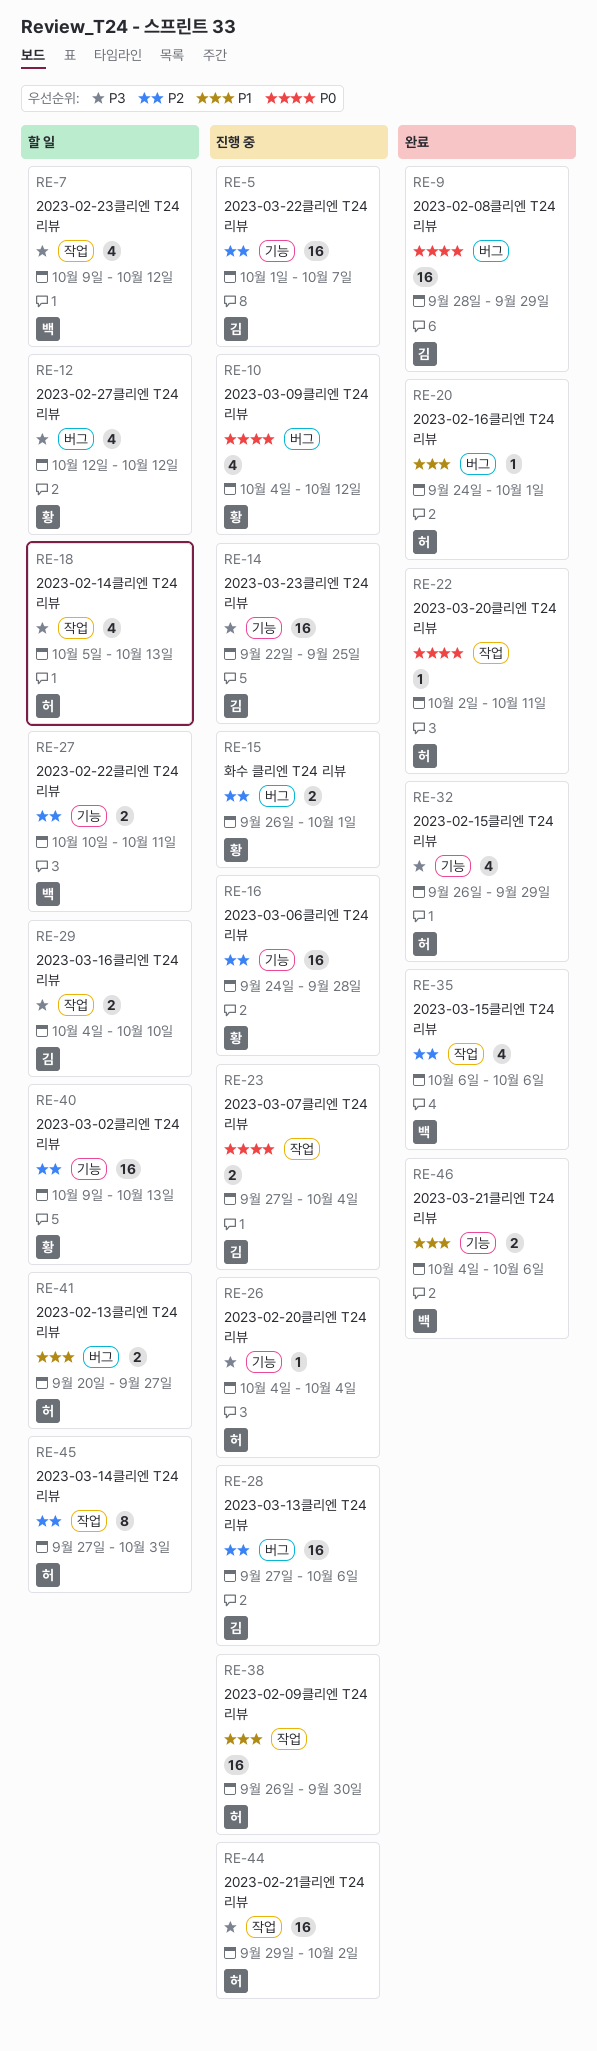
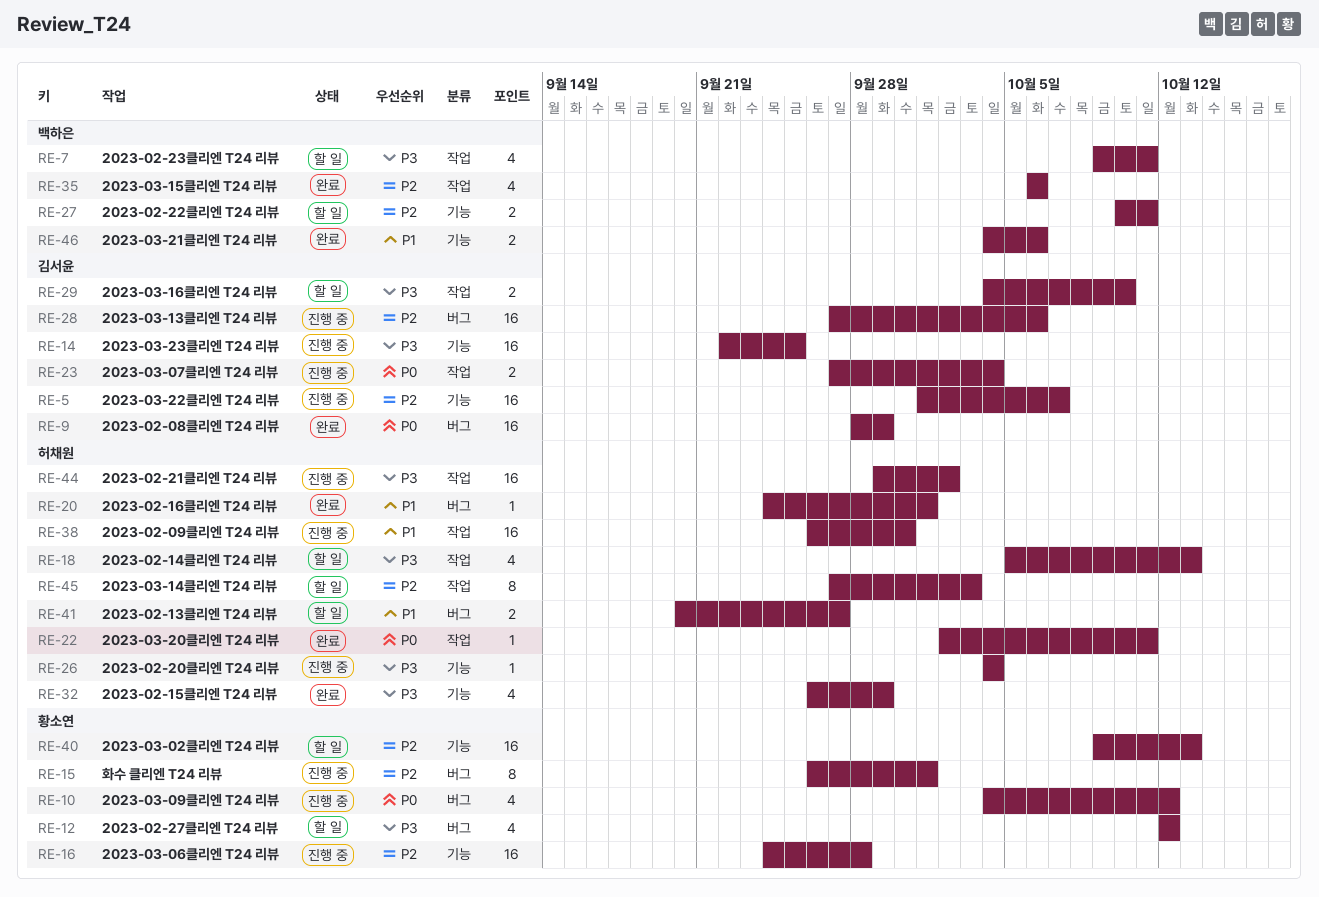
RE-7, due: Oct 12 -> Oct 11
RE-15, estimate: 2 -> 8

